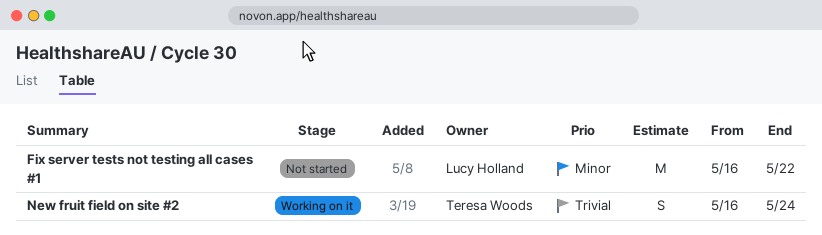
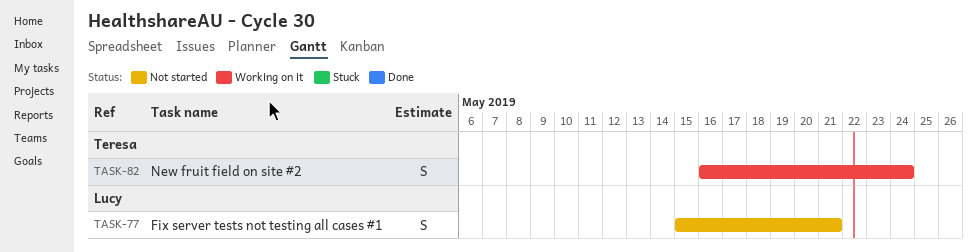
Fix server tests not testing all cases #1, estimate: M -> S
Fix server tests not testing all cases #1, start: May 16 -> May 15
Fix server tests not testing all cases #1, due: May 22 -> May 21

